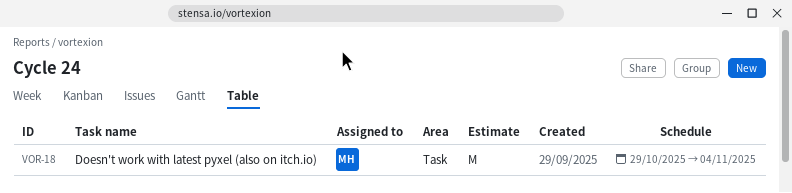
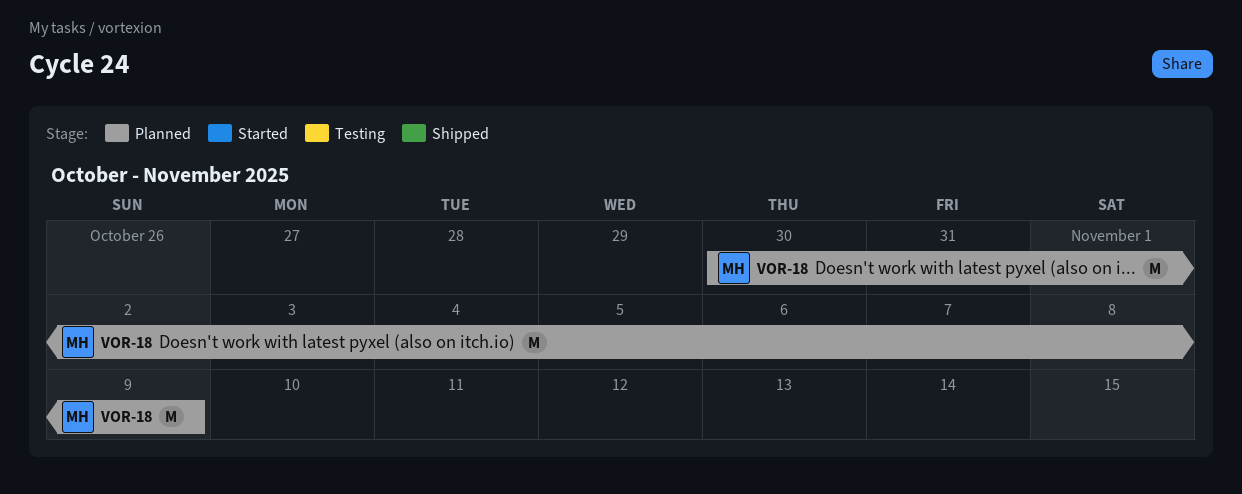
VOR-18, start: Oct 29 -> Oct 30
VOR-18, due: Nov 4 -> Nov 9

